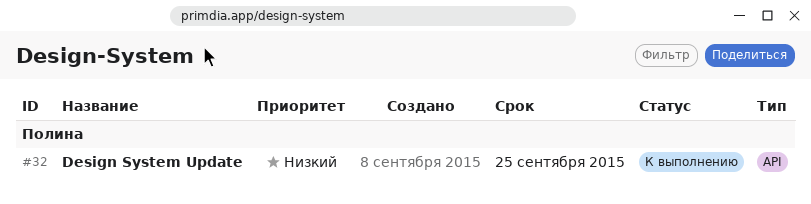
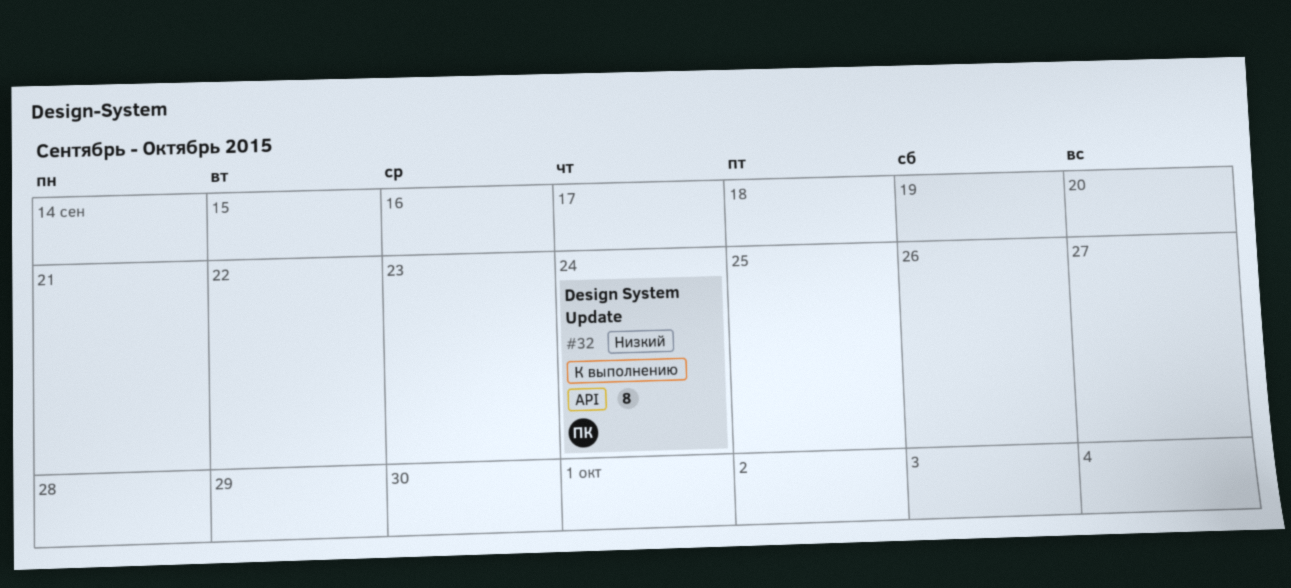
#32, due: Sep 25 -> Sep 24

